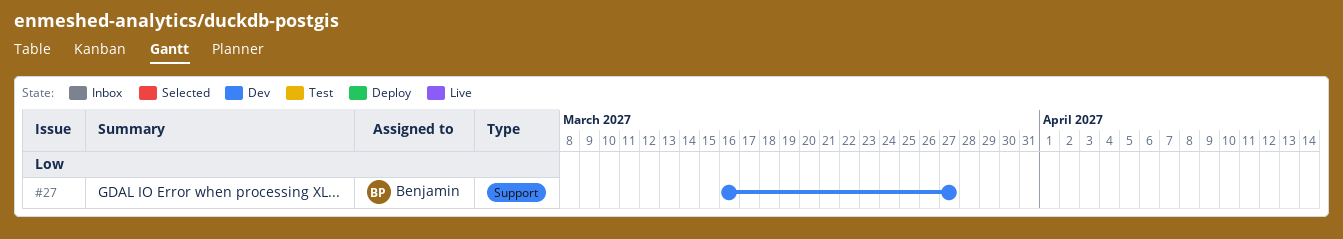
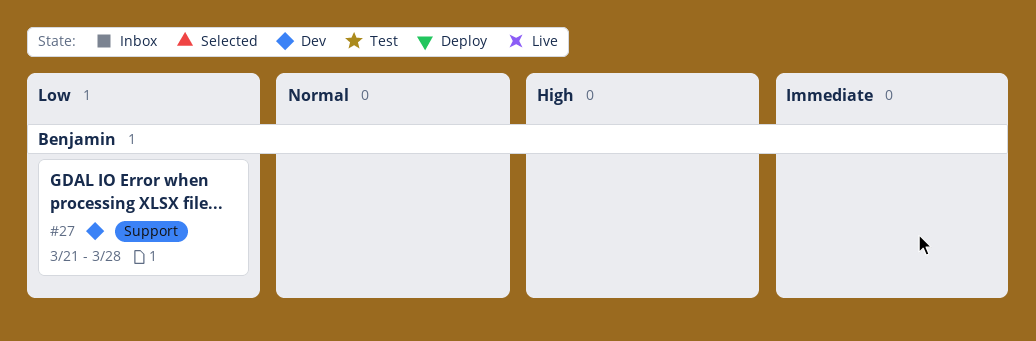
#27, start: Mar 16 -> Mar 21
#27, due: Mar 27 -> Mar 28

